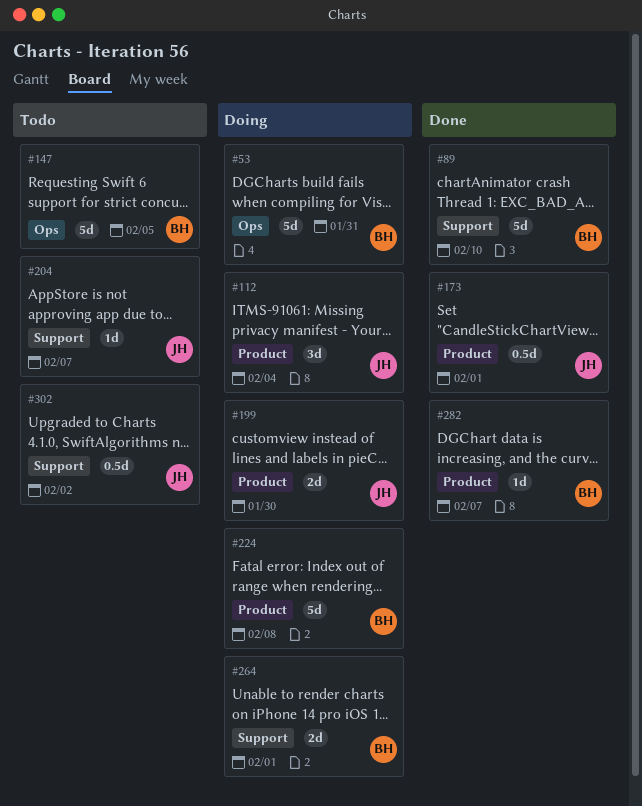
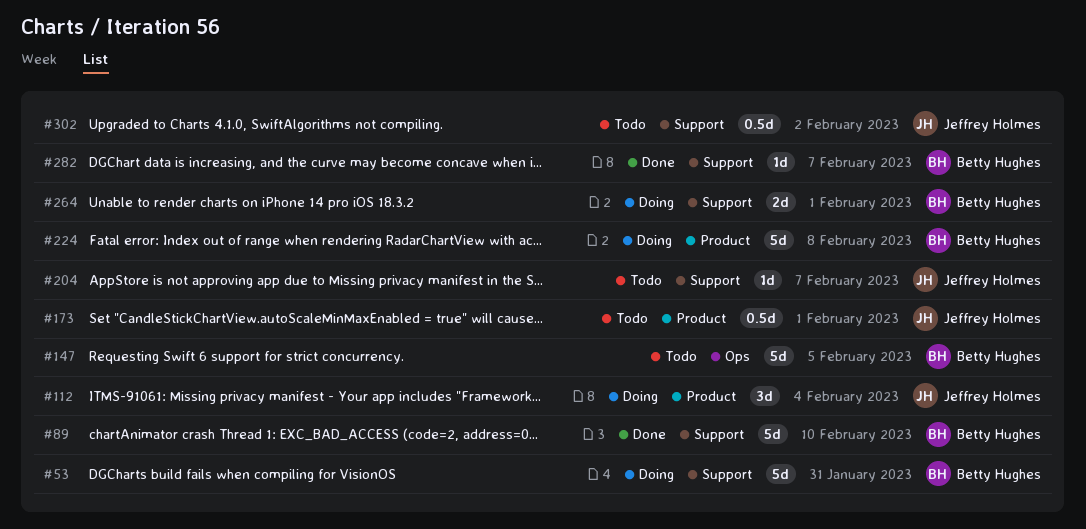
#53, label: Ops -> Support
#173, status: Done -> Todo
#199: present -> none
#282, label: Product -> Support

